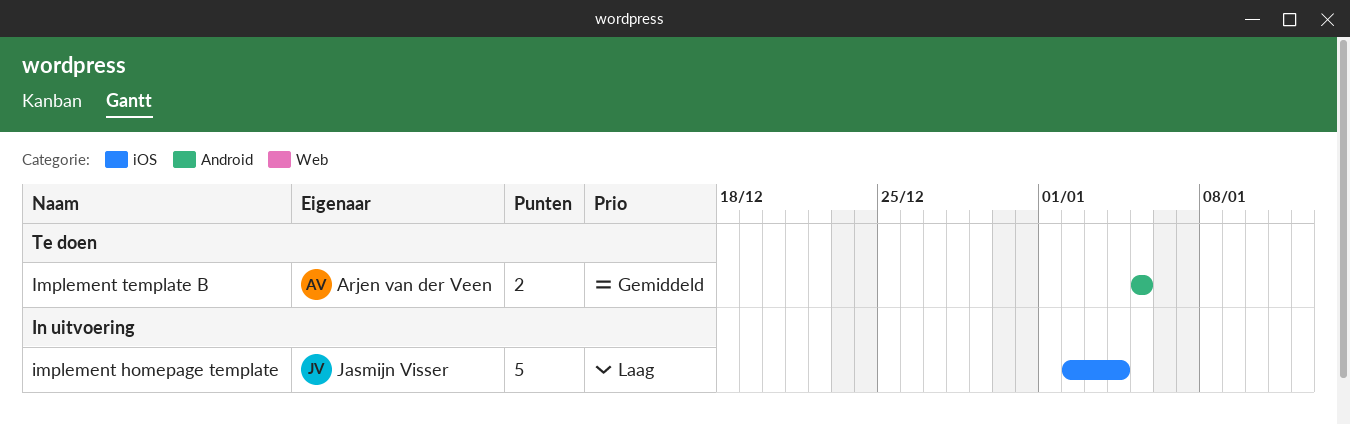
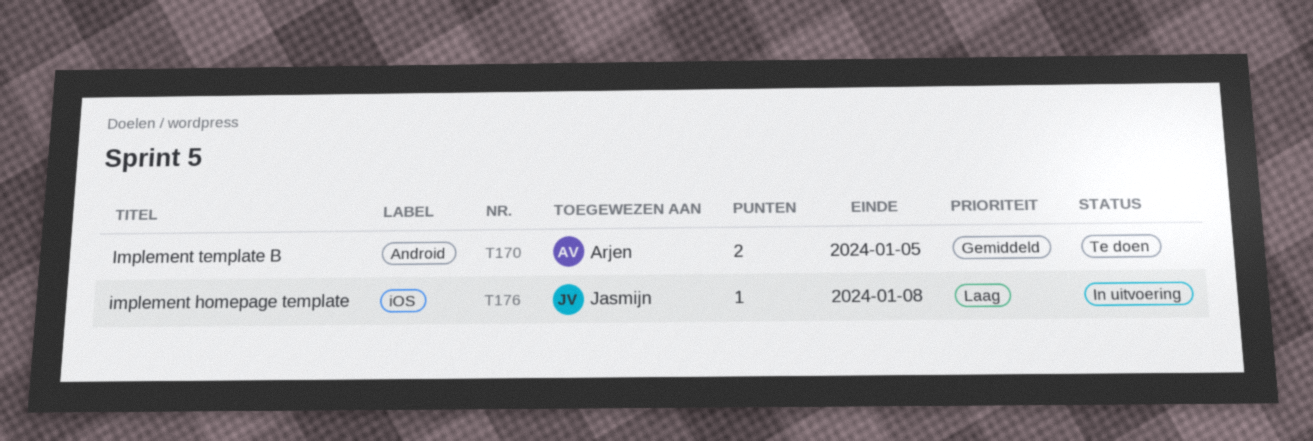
implement homepage template, estimate: 5 -> 1
implement homepage template, due: Jan 4 -> Jan 8

